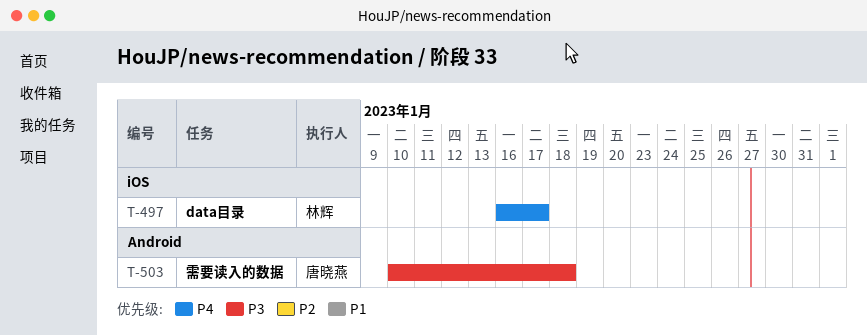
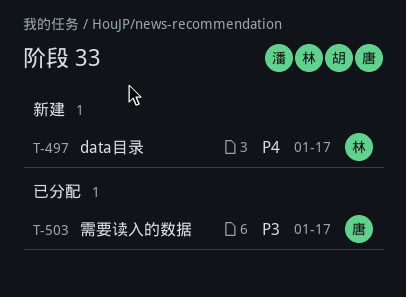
T-503, due: Jan 18 -> Jan 17

